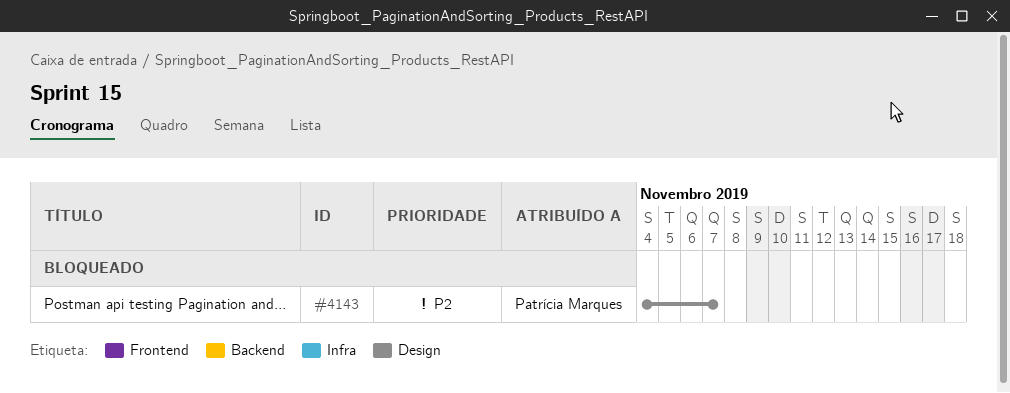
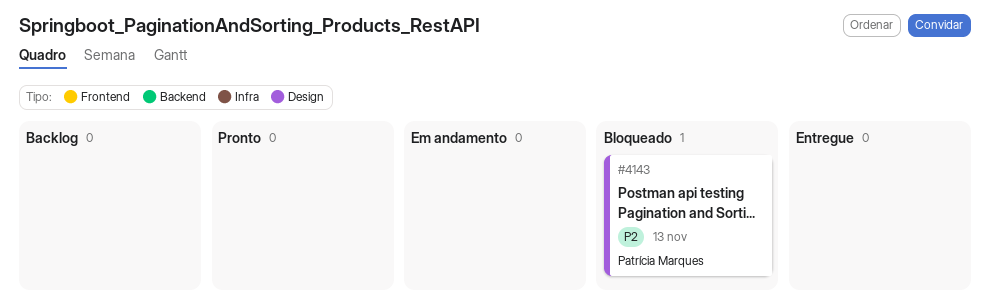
#4143, due: Nov 7 -> Nov 13

